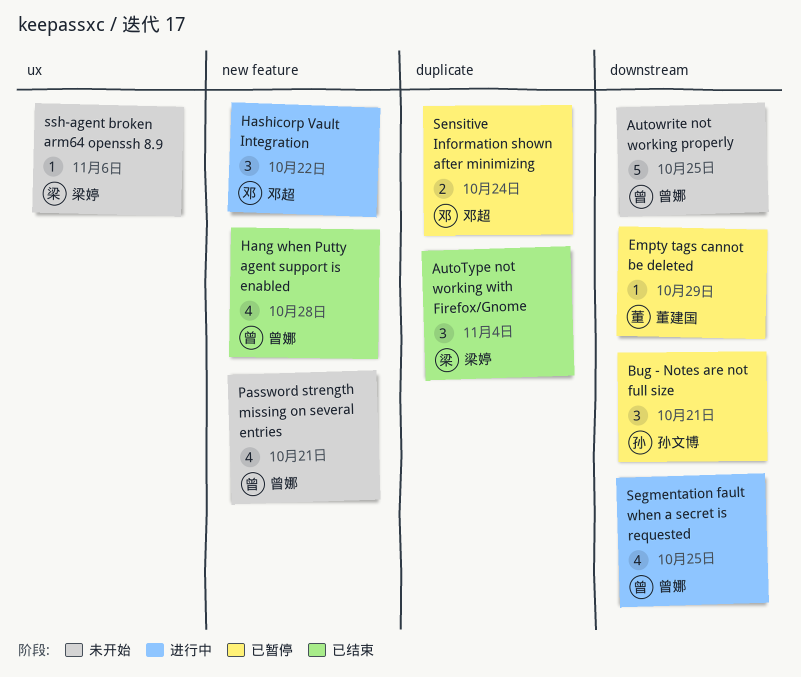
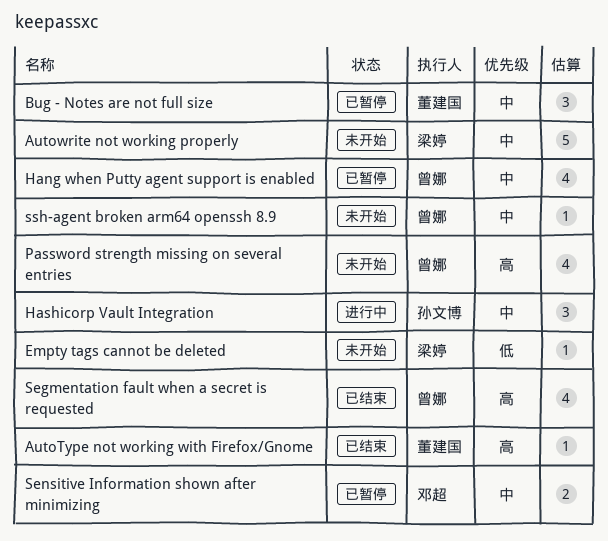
AutoType not working with Firefox/Gnome, owner: 梁婷 -> 董建国
AutoType not working with Firefox/Gnome, estimate: 3 -> 1
Autowrite not working properly, owner: 曾娜 -> 梁婷
Bug - Notes are not full size, owner: 孙文博 -> 董建国
Empty tags cannot be deleted, status: 已暂停 -> 未开始
Empty tags cannot be deleted, owner: 董建国 -> 梁婷
Hang when Putty agent support is enabled, status: 已结束 -> 已暂停
Hashicorp Vault Integration, owner: 邓超 -> 孙文博
Segmentation fault when a secret is requested, status: 进行中 -> 已结束
ssh-agent broken arm64 openssh 8.9, owner: 梁婷 -> 曾娜

